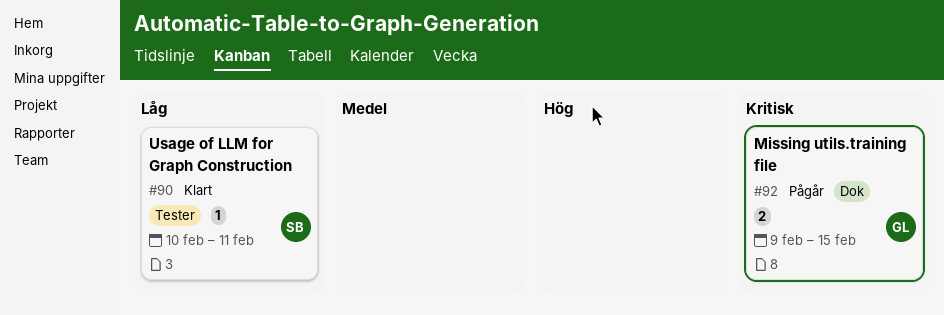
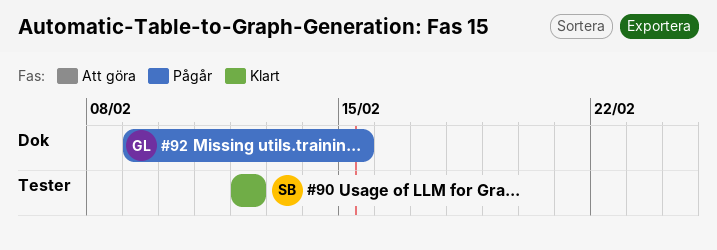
#90, start: Feb 10 -> Feb 12
#90, due: Feb 11 -> Feb 12

